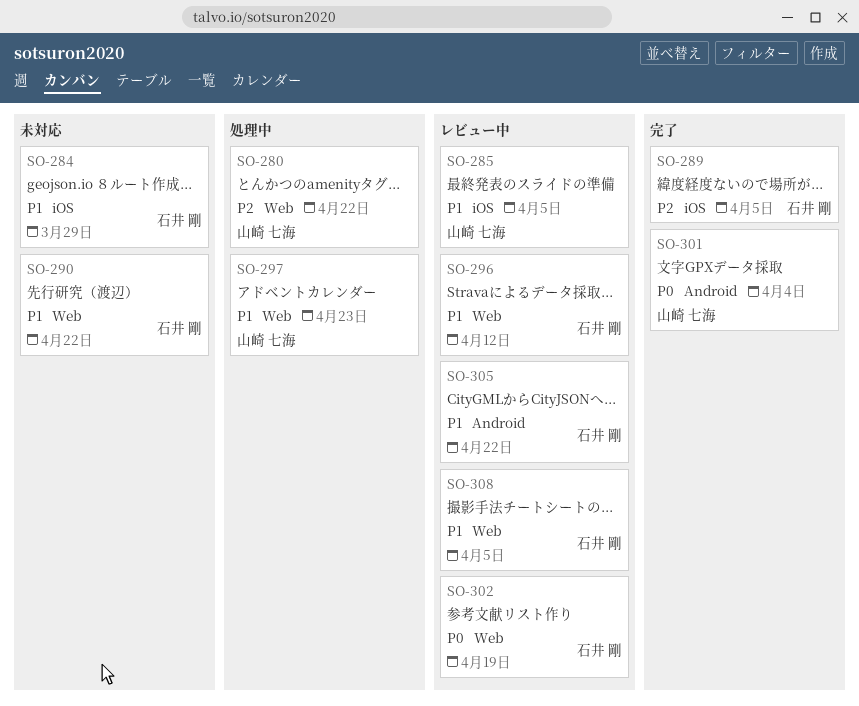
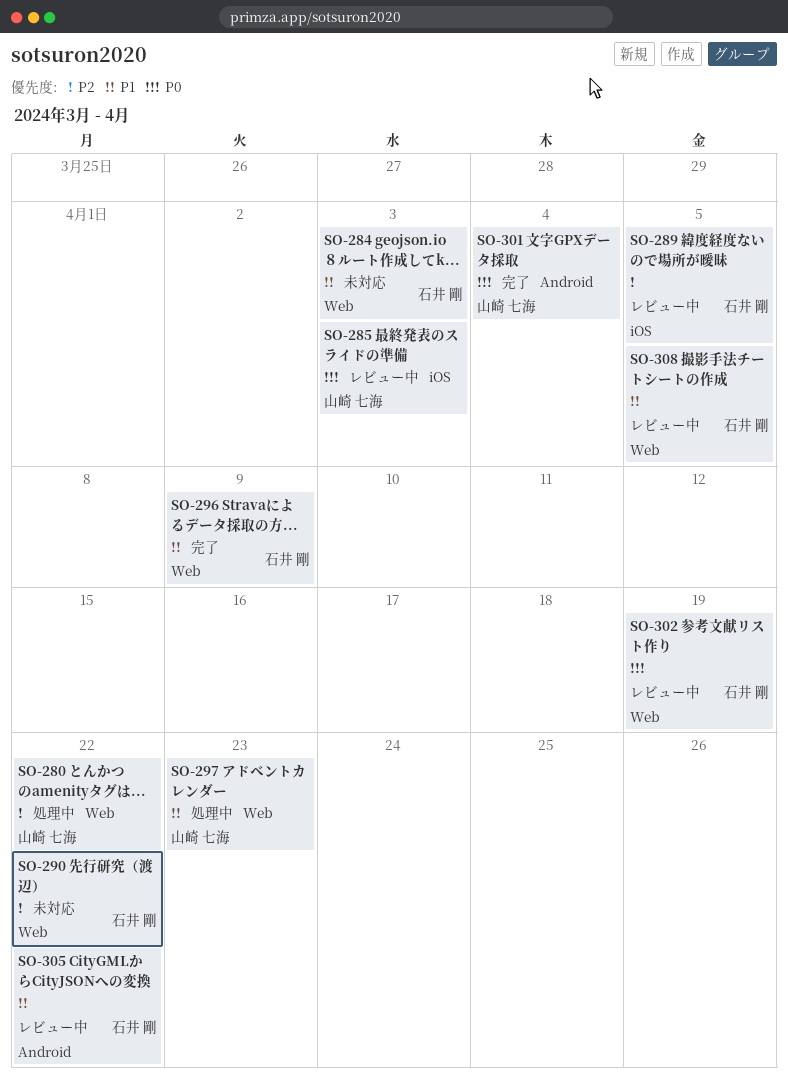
SO-284, label: iOS -> Web
SO-284, due: Mar 29 -> Apr 3
SO-285, priority: P1 -> P0
SO-285, due: Apr 5 -> Apr 3
SO-289, status: 完了 -> レビュー中
SO-290, priority: P1 -> P2
SO-296, status: レビュー中 -> 完了
SO-296, due: Apr 12 -> Apr 9

